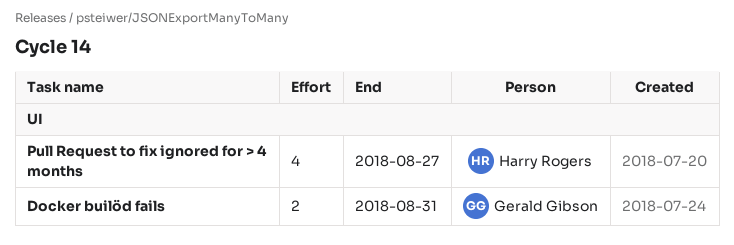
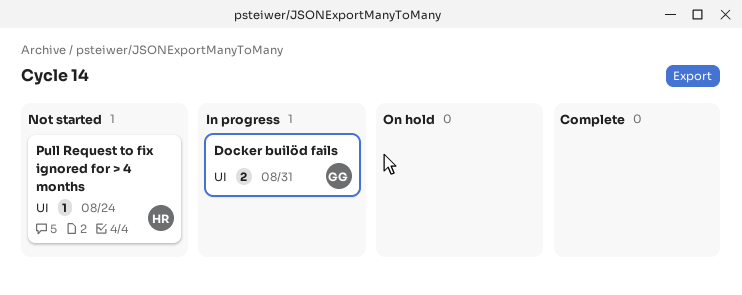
Pull Request to fix ignored for > 4 months, estimate: 4 -> 1
Pull Request to fix ignored for > 4 months, due: Aug 27 -> Aug 24

